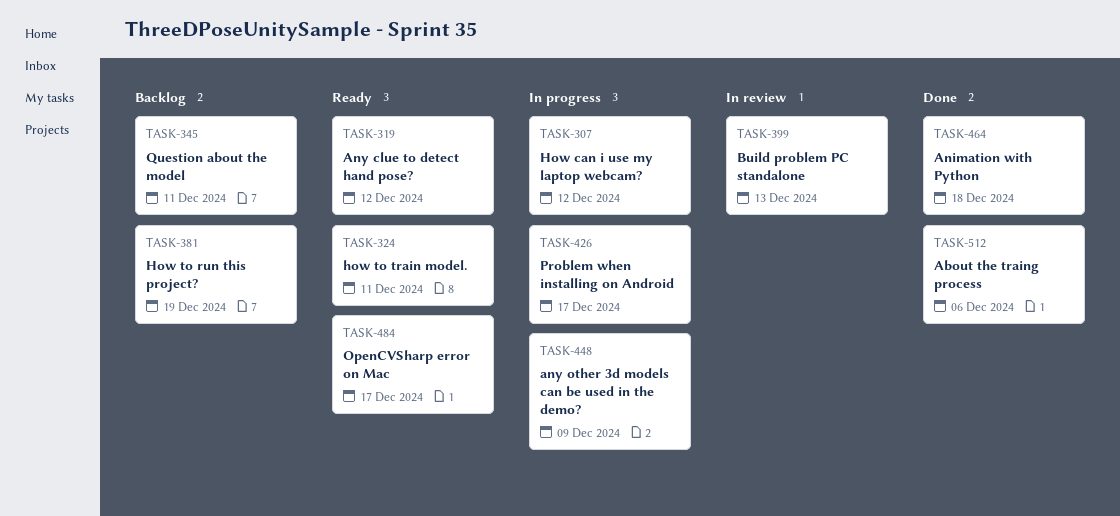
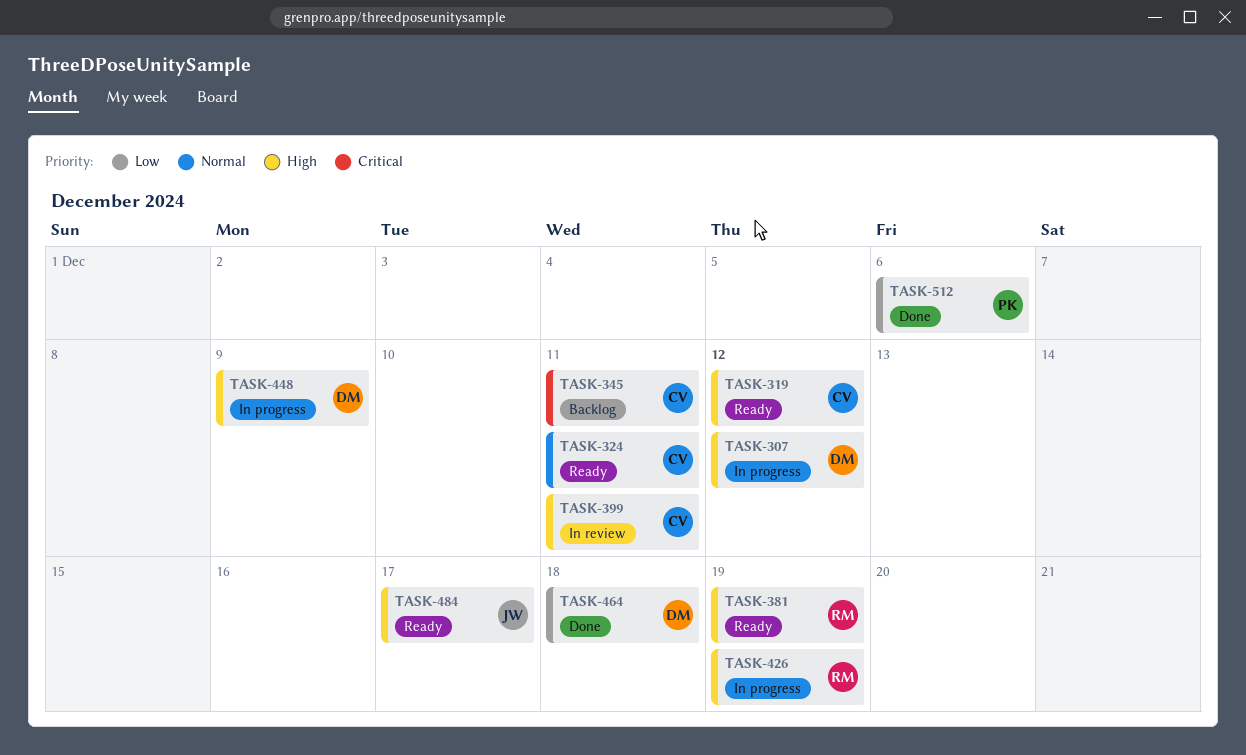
TASK-381, status: Backlog -> Ready
TASK-399, due: Dec 13 -> Dec 11
TASK-426, due: Dec 17 -> Dec 19

